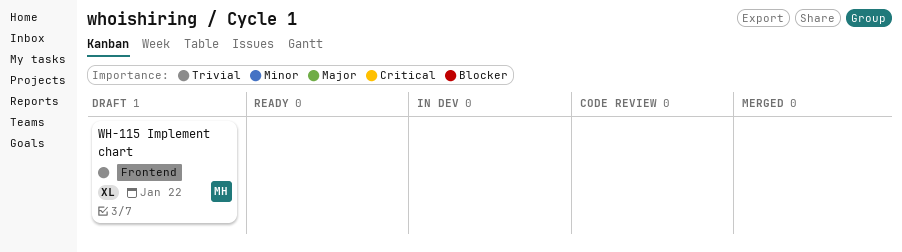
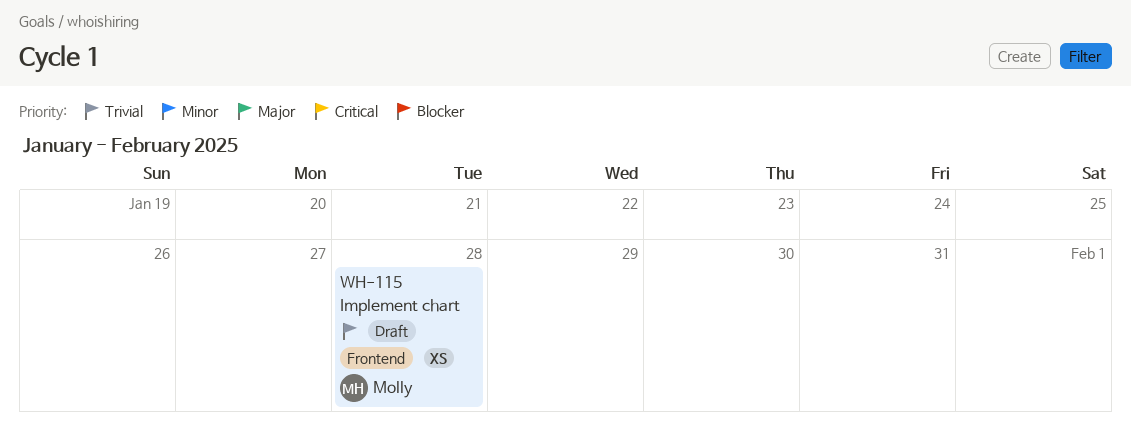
WH-115, estimate: XL -> XS
WH-115, due: Jan 22 -> Jan 28

